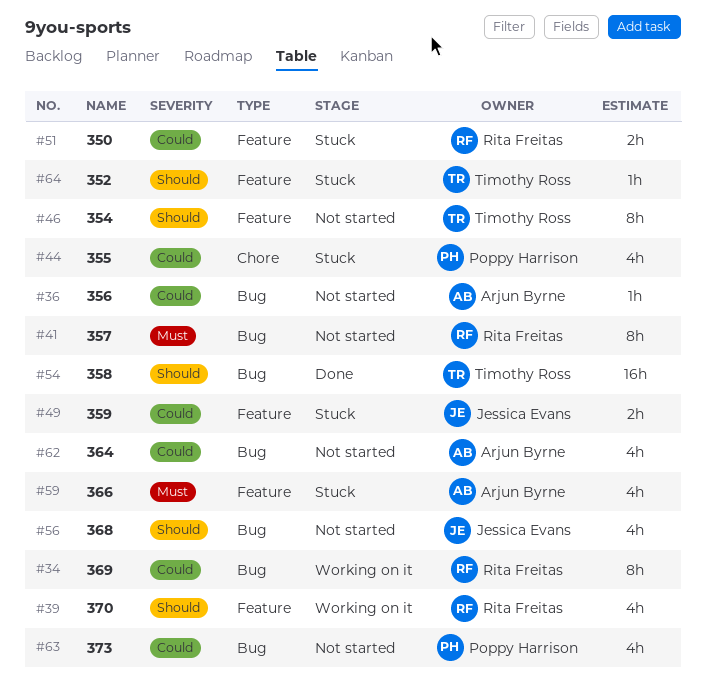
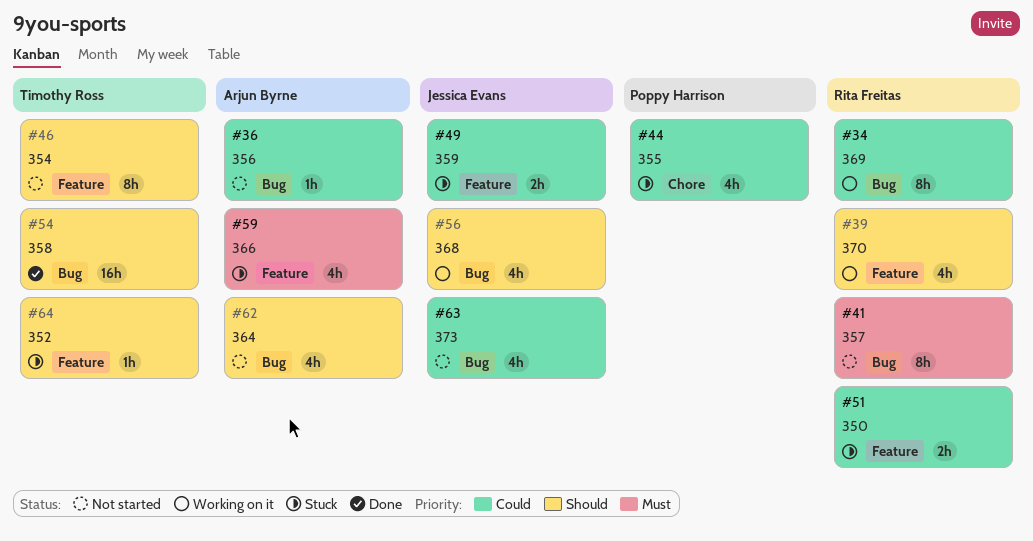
#56, status: Not started -> Working on it
#62, priority: Could -> Should
#63, owner: Poppy Harrison -> Jessica Evans

